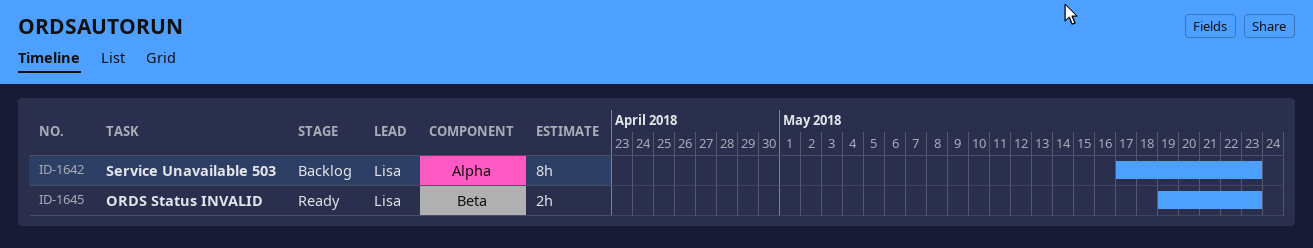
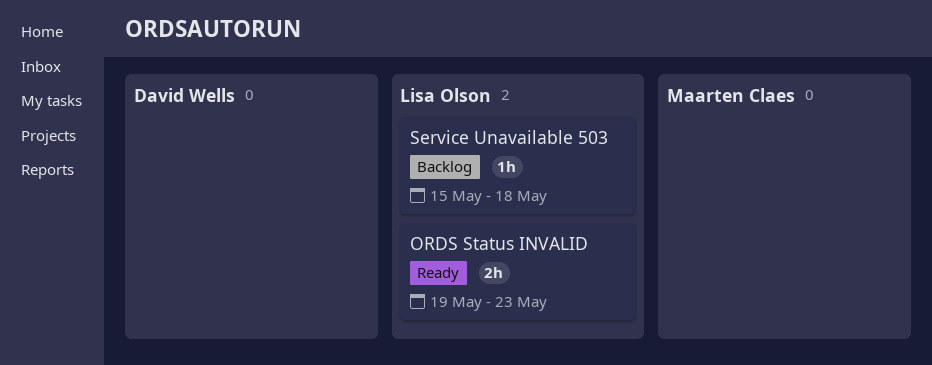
Service Unavailable 503, estimate: 8h -> 1h
Service Unavailable 503, start: May 17 -> May 15
Service Unavailable 503, due: May 23 -> May 18

